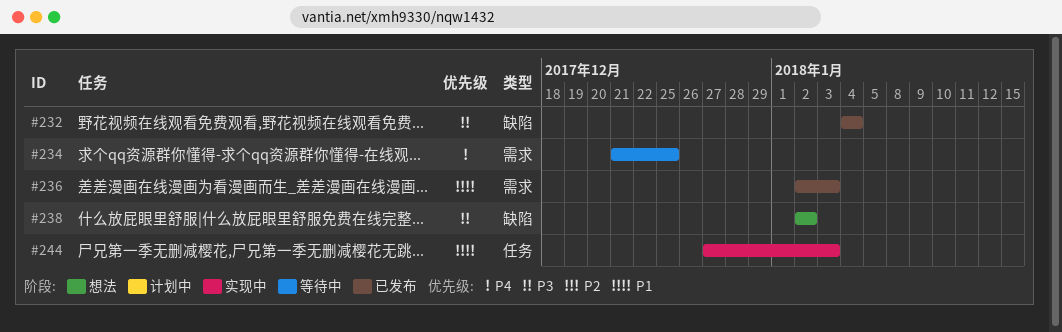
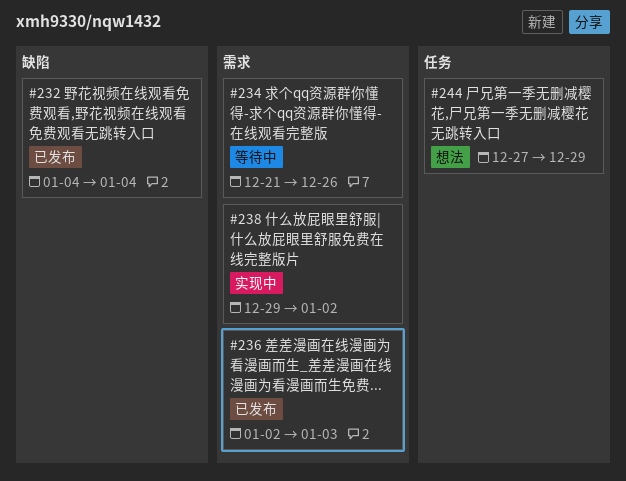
#234, due: Dec 25 -> Dec 26
#238, status: 想法 -> 实现中
#238, label: 缺陷 -> 需求
#238, start: Jan 2 -> Dec 29
#244, status: 实现中 -> 想法
#244, due: Jan 3 -> Dec 29

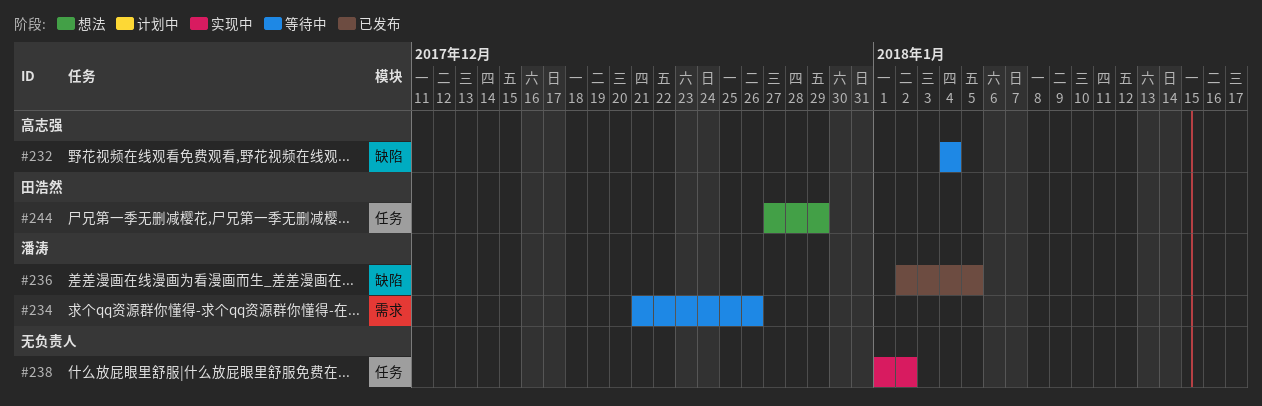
#232, status: 已发布 -> 等待中
#236, label: 需求 -> 缺陷
#236, due: Jan 3 -> Jan 5
#238, label: 需求 -> 任务
#238, start: Dec 29 -> Jan 1

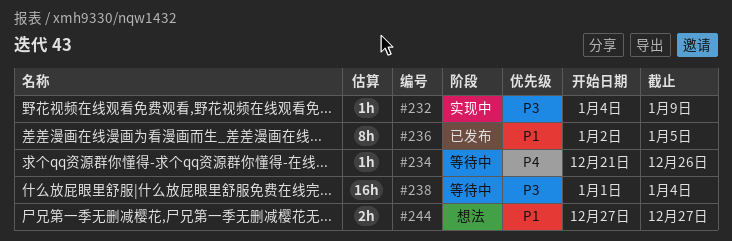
#232, status: 等待中 -> 实现中
#232, due: Jan 4 -> Jan 9
#238, status: 实现中 -> 等待中
#238, due: Jan 2 -> Jan 4
#244, due: Dec 29 -> Dec 27

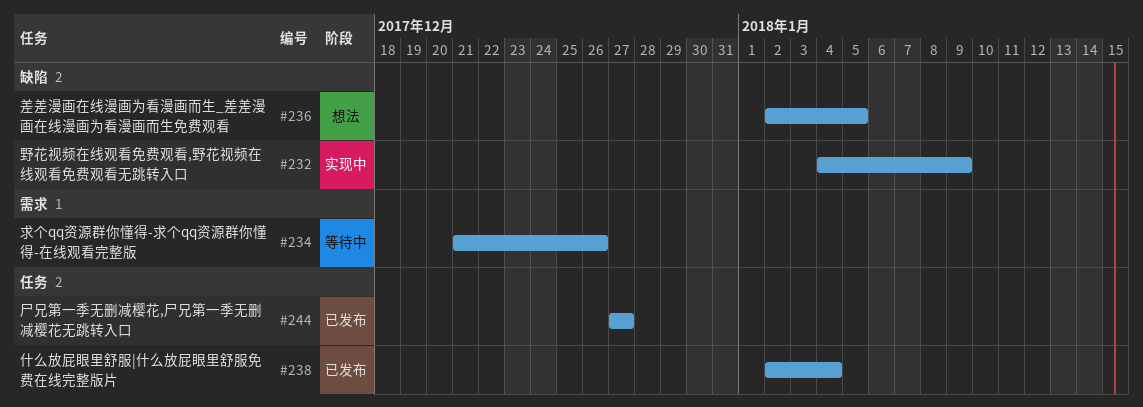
#236, status: 已发布 -> 想法
#238, status: 等待中 -> 已发布
#238, start: Jan 1 -> Jan 2
#244, status: 想法 -> 已发布

